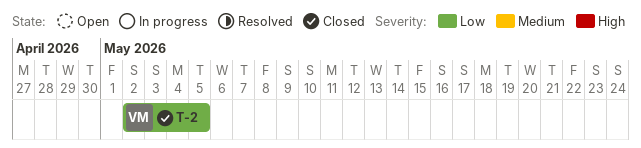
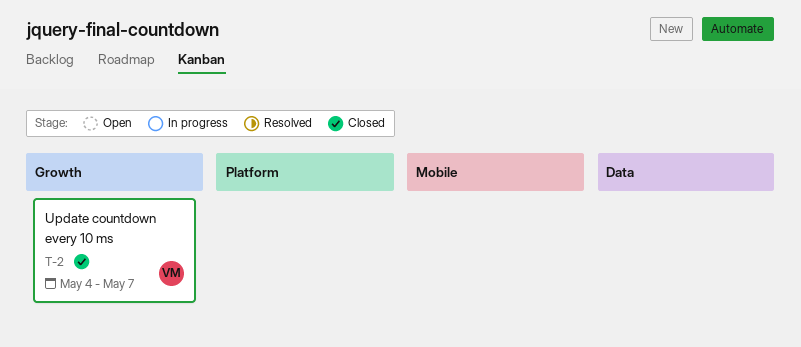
T-2, start: May 2 -> May 4
T-2, due: May 5 -> May 7

